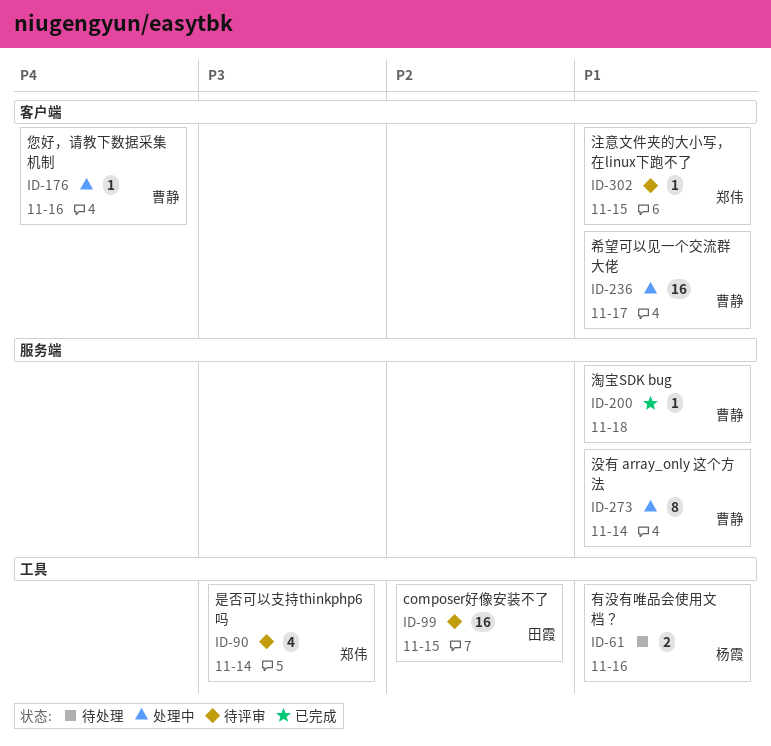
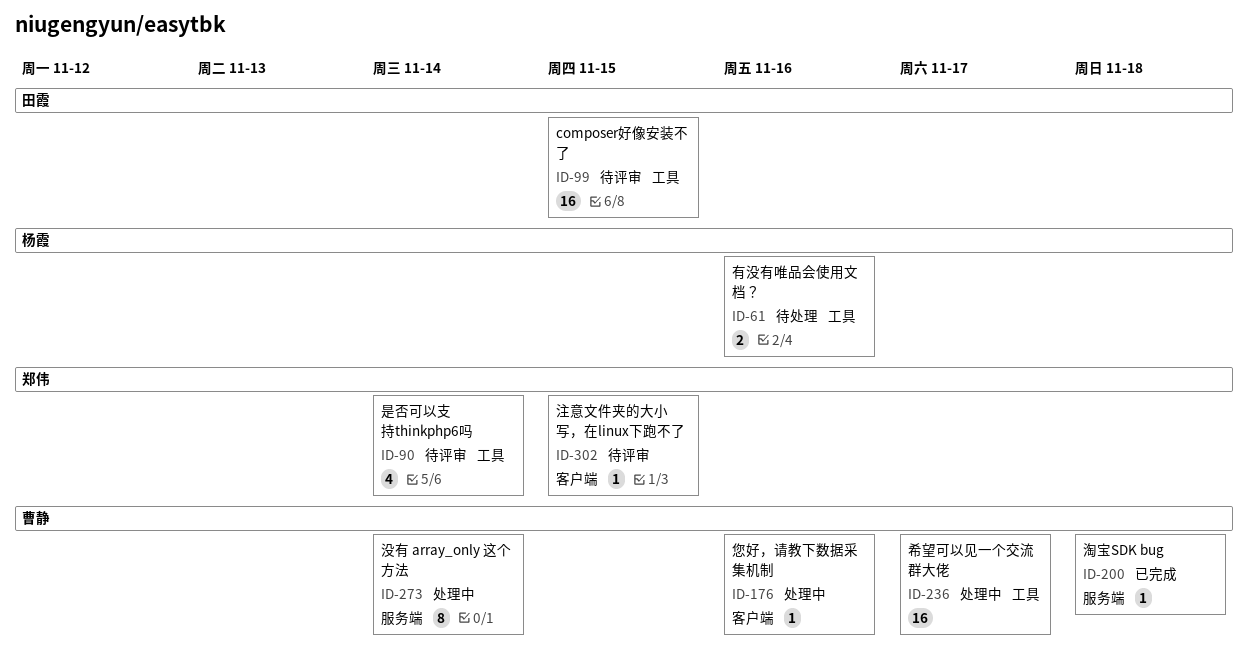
ID-236, label: 客户端 -> 工具

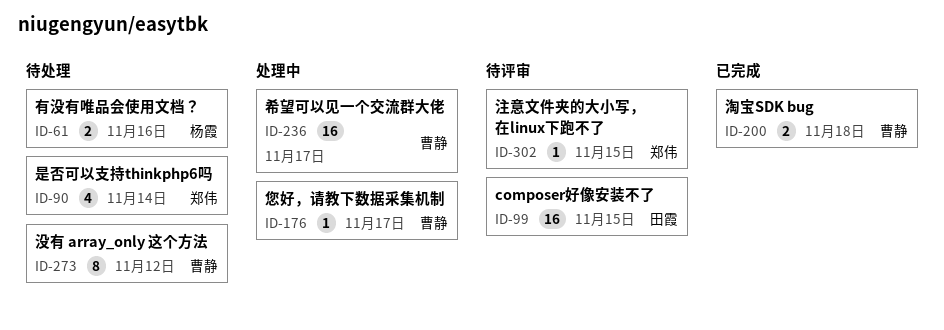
ID-90, status: 待评审 -> 待处理
ID-176, due: Nov 16 -> Nov 17
ID-200, estimate: 1 -> 2
ID-273, status: 处理中 -> 待处理
ID-273, due: Nov 14 -> Nov 12

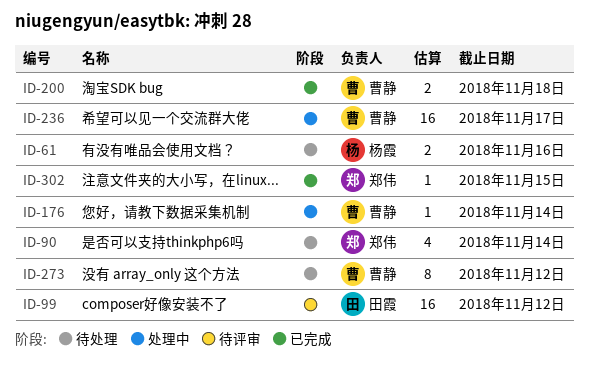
ID-99, due: Nov 15 -> Nov 12
ID-176, due: Nov 17 -> Nov 14
ID-302, status: 待评审 -> 已完成

